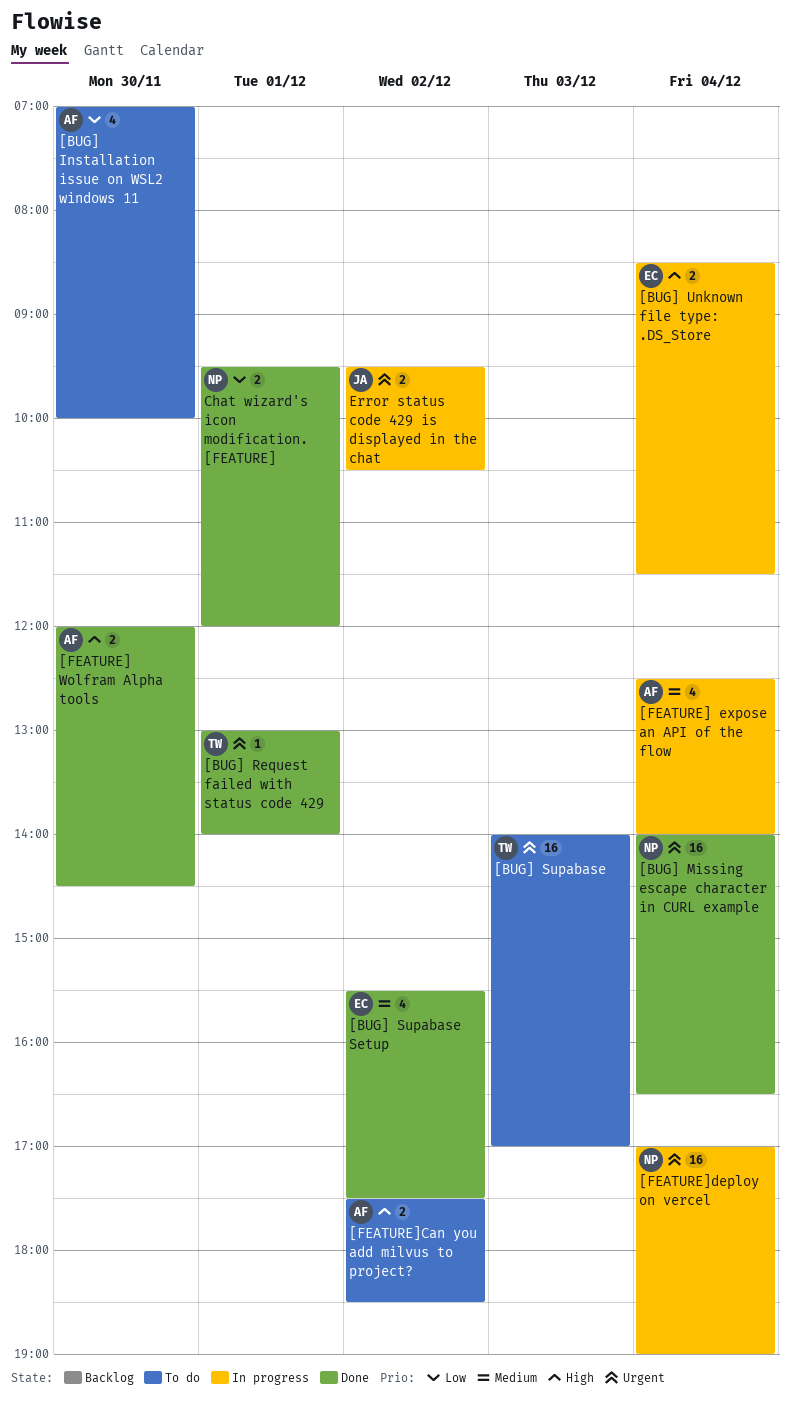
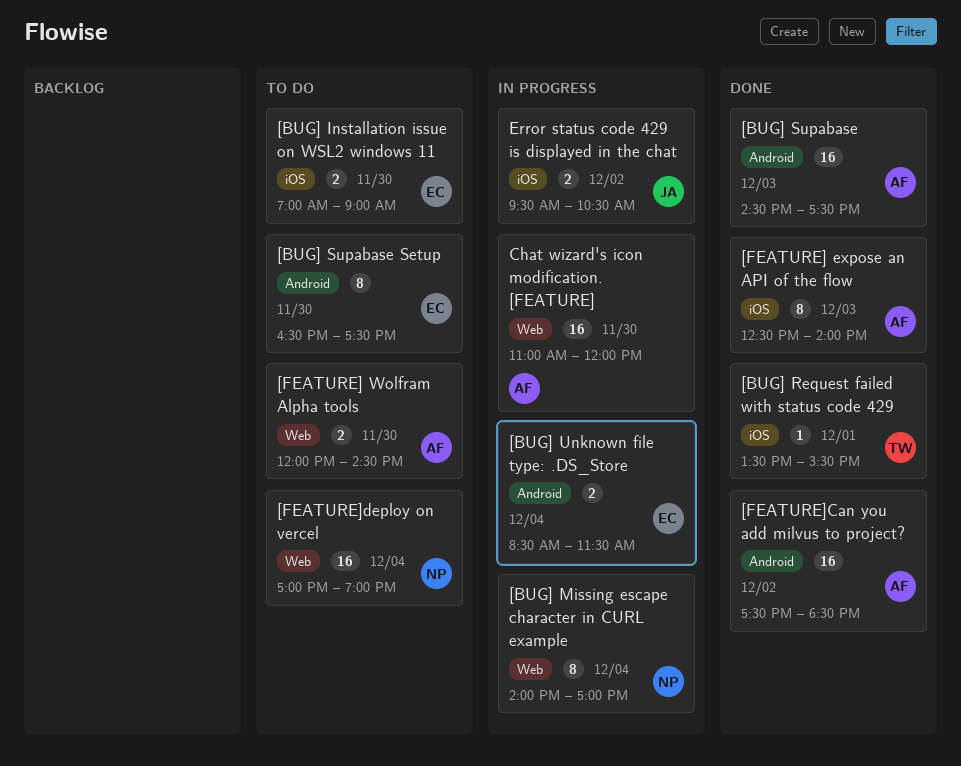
[BUG] Installation issue on WSL2 windows 11, owner: AF -> EC
[BUG] Installation issue on WSL2 windows 11, estimate: 4 -> 2
[BUG] Installation issue on WSL2 windows 11, ends: 10:00 -> 09:00
[BUG] Missing escape character in CURL example, status: Done -> In progress
[BUG] Missing escape character in CURL example, estimate: 16 -> 8
[BUG] Missing escape character in CURL example, ends: 16:30 -> 17:00
[BUG] Request failed with status code 429, begins: 13:00 -> 13:30
[BUG] Request failed with status code 429, ends: 14:00 -> 15:30
[BUG] Supabase, status: To do -> Done
[BUG] Supabase, owner: TW -> AF
[BUG] Supabase, begins: 14:00 -> 14:30
[BUG] Supabase, ends: 17:00 -> 17:30
[BUG] Supabase Setup, status: Done -> To do
[BUG] Supabase Setup, estimate: 4 -> 8
[BUG] Supabase Setup, day: Dec 2 -> Nov 30
[BUG] Supabase Setup, begins: 15:30 -> 16:30
[FEATURE] expose an API of the flow, status: In progress -> Done
[FEATURE] expose an API of the flow, estimate: 4 -> 8
[FEATURE] expose an API of the flow, day: Dec 4 -> Dec 3
[FEATURE] Wolfram Alpha tools, status: Done -> To do
[FEATURE]Can you add milvus to project?, status: To do -> Done
[FEATURE]Can you add milvus to project?, estimate: 2 -> 16
[FEATURE]deploy on vercel, status: In progress -> To do
Chat wizard's icon modification. [FEATURE], status: Done -> In progress
Chat wizard's icon modification. [FEATURE], owner: NP -> AF
Chat wizard's icon modification. [FEATURE], estimate: 2 -> 16
Chat wizard's icon modification. [FEATURE], day: Dec 1 -> Nov 30
Chat wizard's icon modification. [FEATURE], begins: 09:30 -> 11:00

